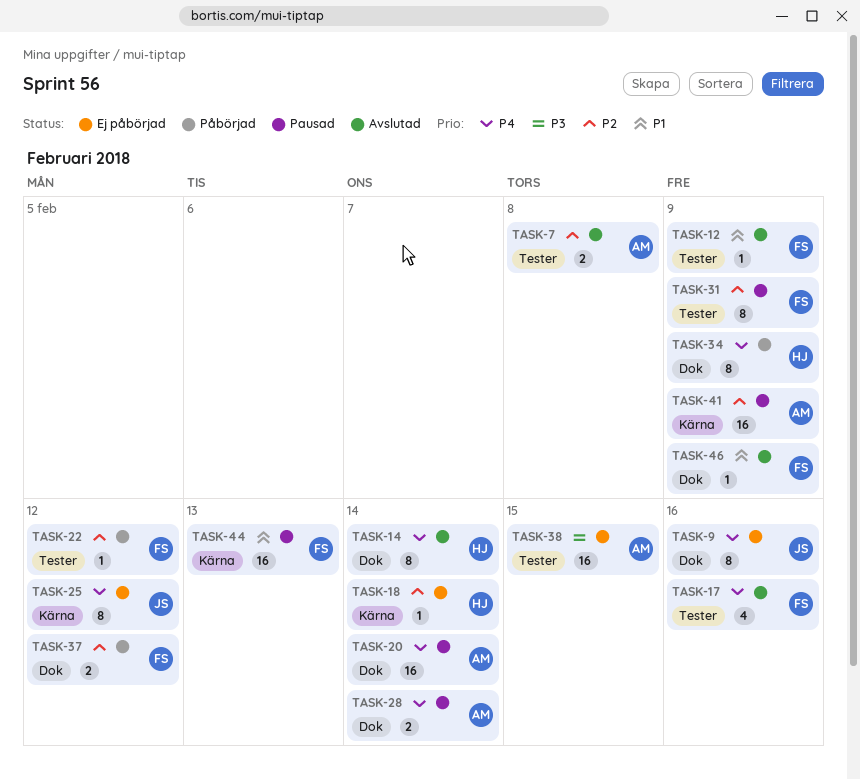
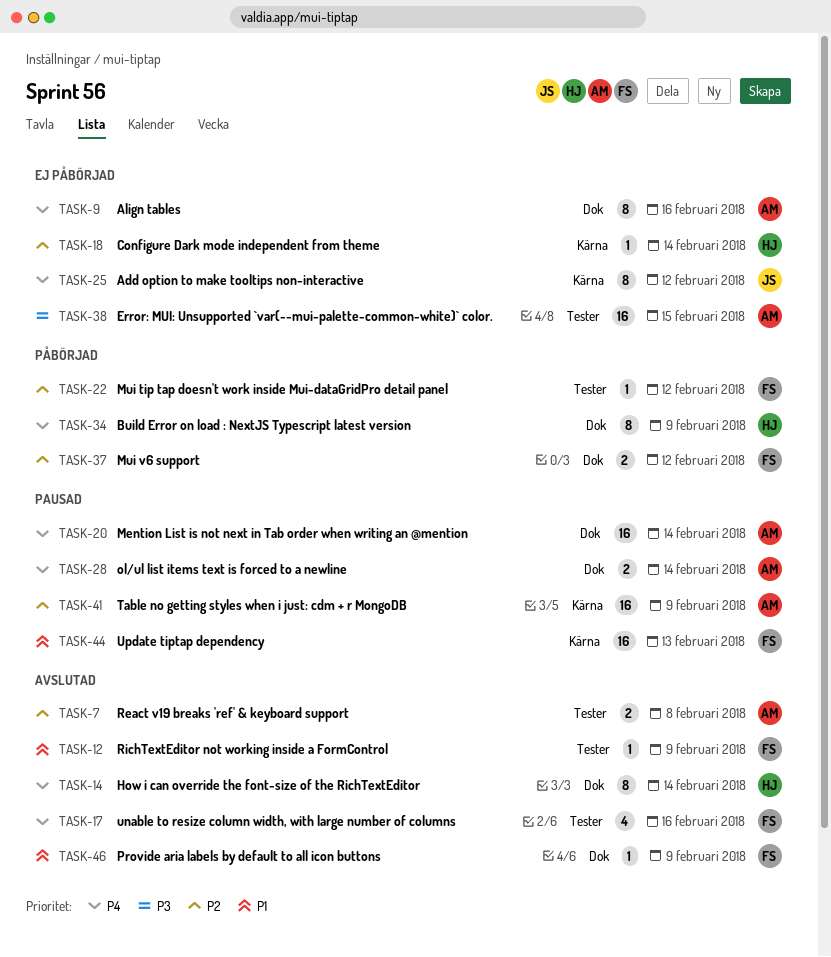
TASK-9, owner: JS -> AM
TASK-31: present -> none

